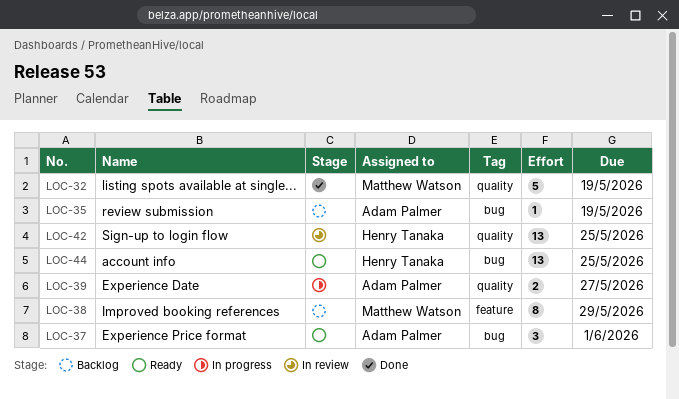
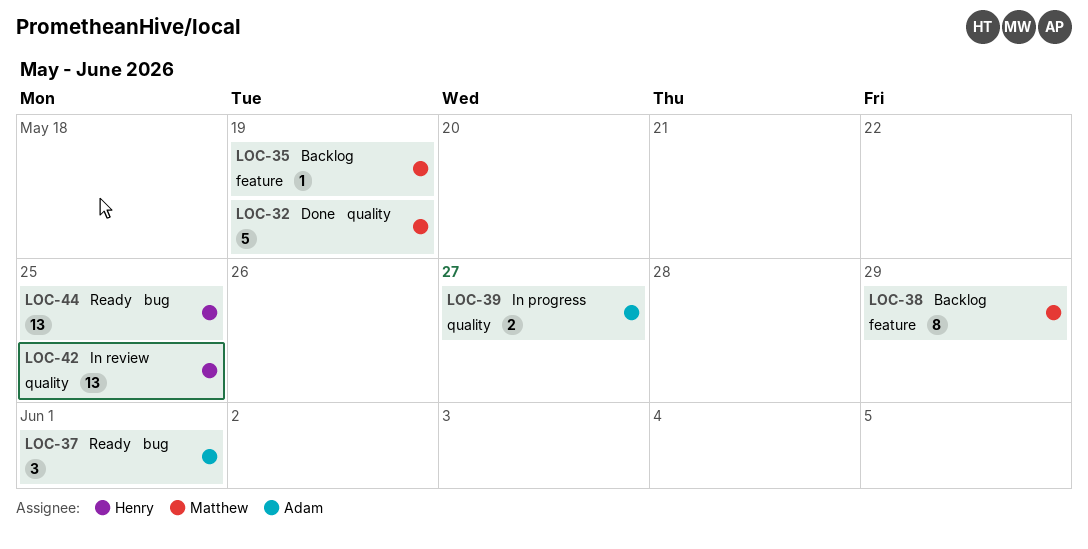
LOC-35, owner: Adam Palmer -> Matthew Watson
LOC-35, label: bug -> feature

